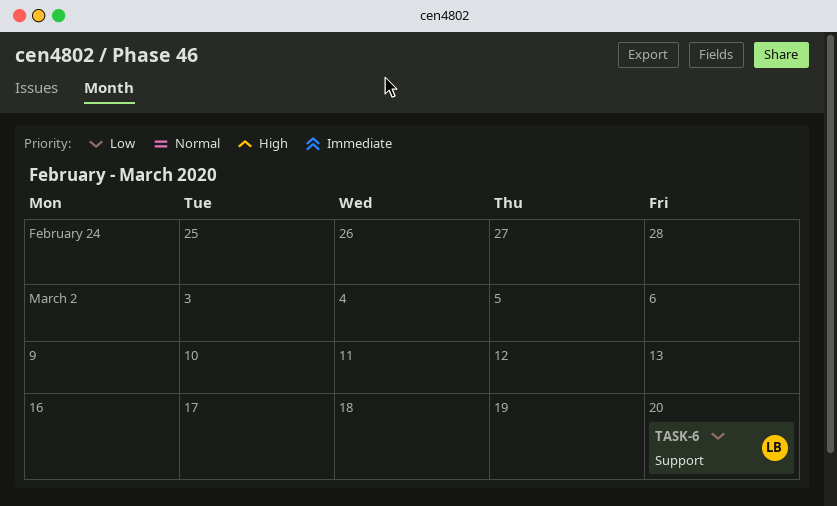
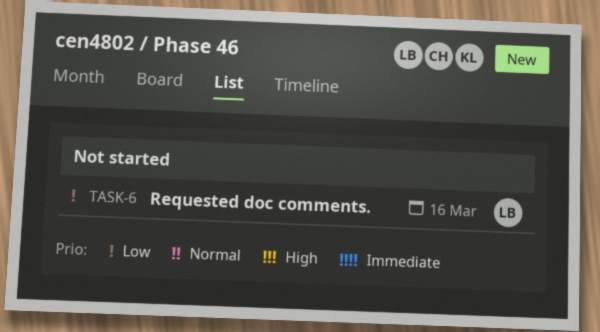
TASK-6, due: Mar 20 -> Mar 16

